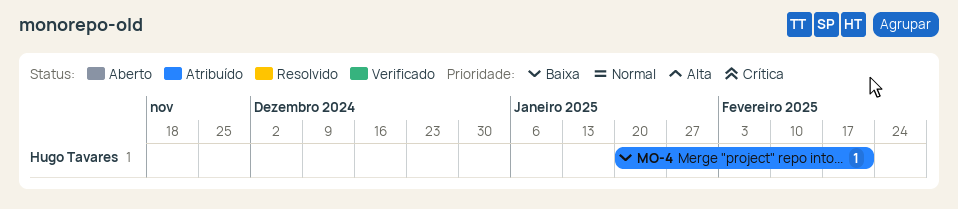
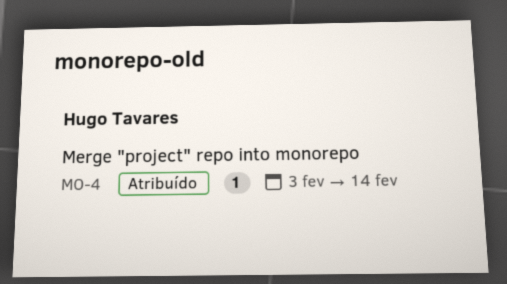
MO-4, start: Jan 20 -> Feb 3
MO-4, due: Feb 21 -> Feb 14

